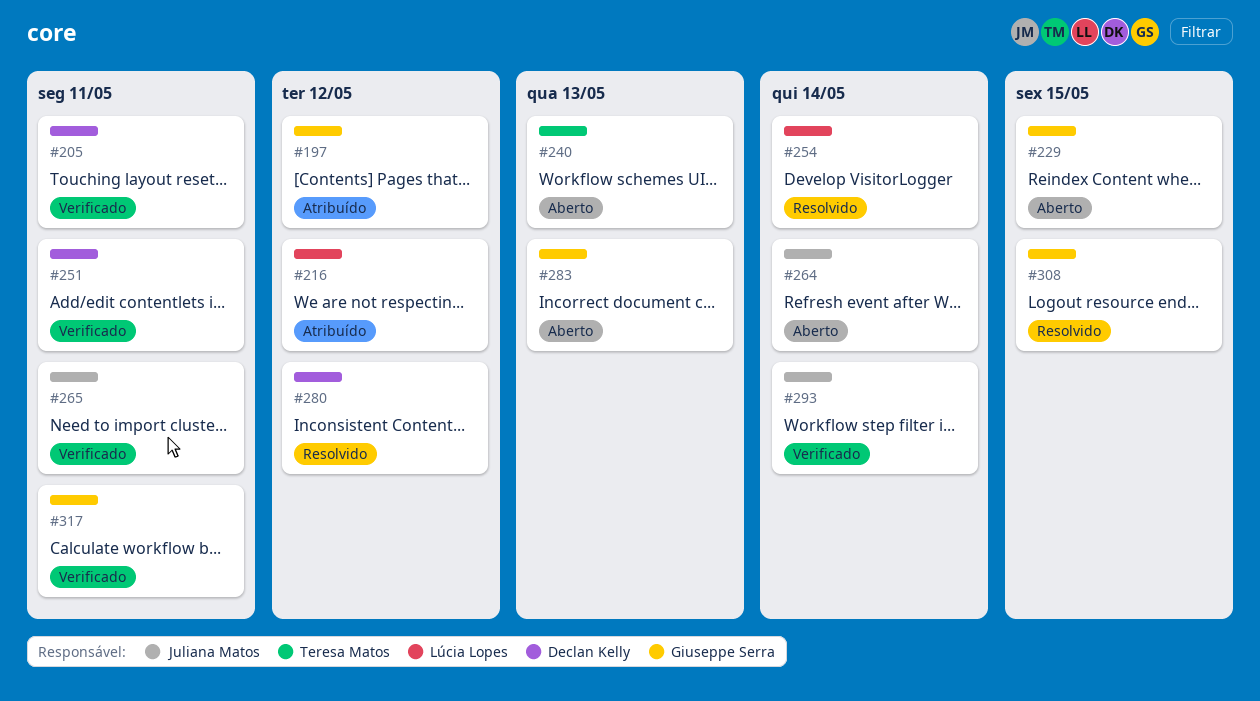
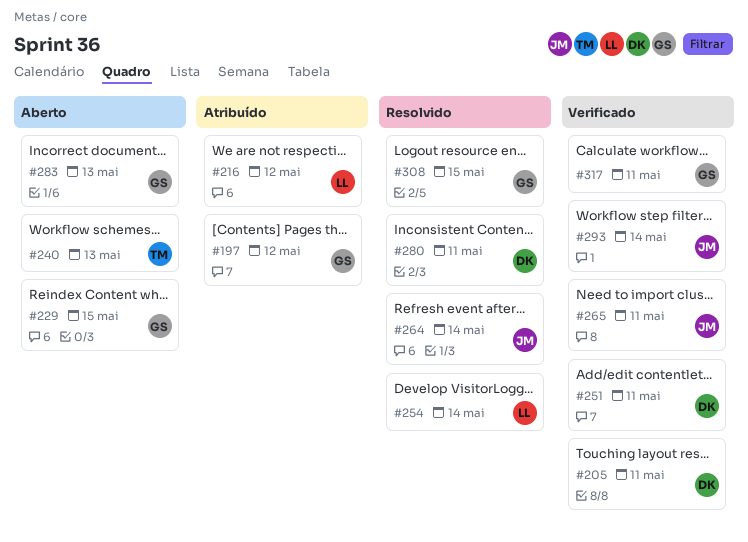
#264, status: Aberto -> Resolvido
#280, due: May 12 -> May 11

